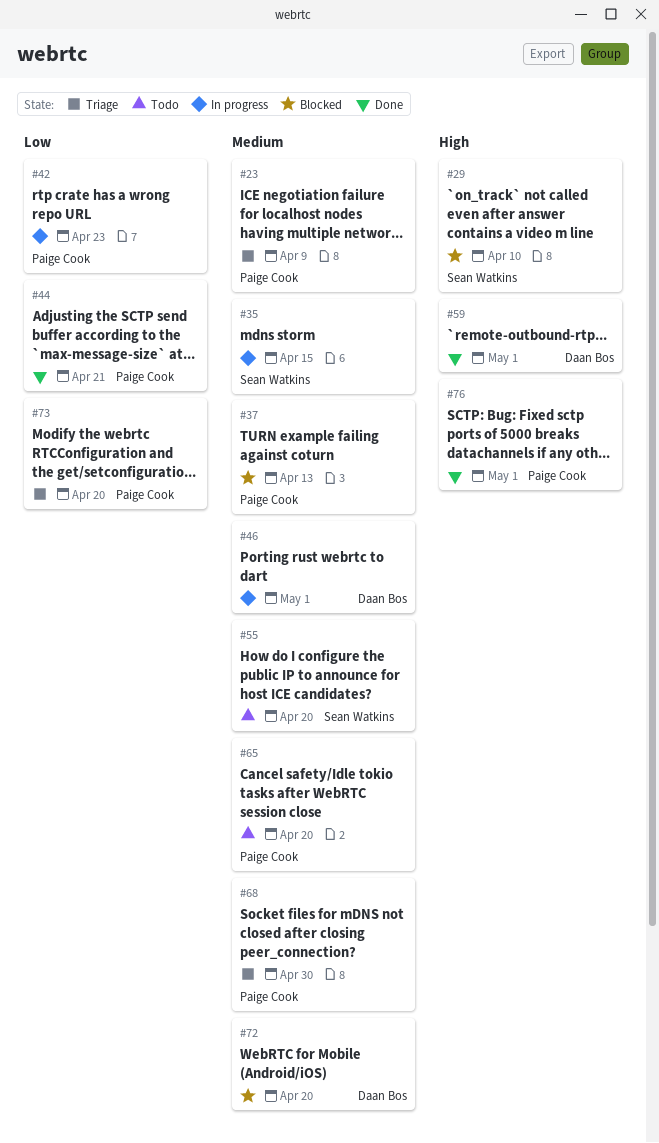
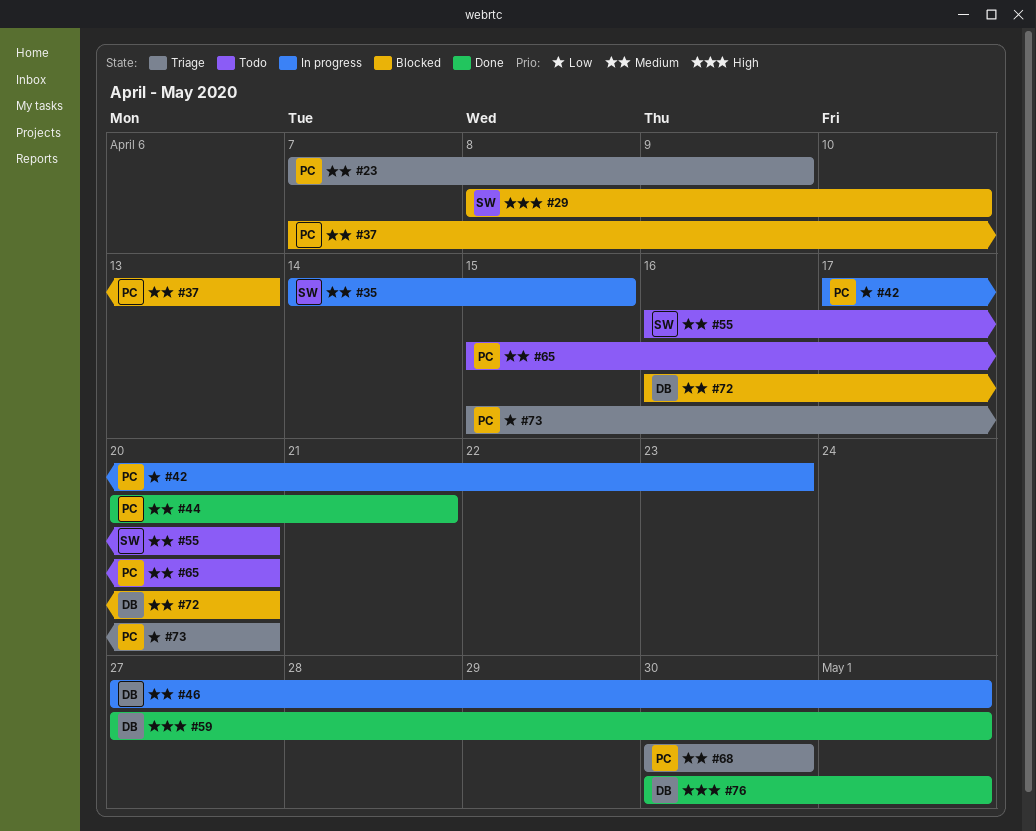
#44, priority: Low -> Medium
#76, owner: Paige Cook -> Daan Bos

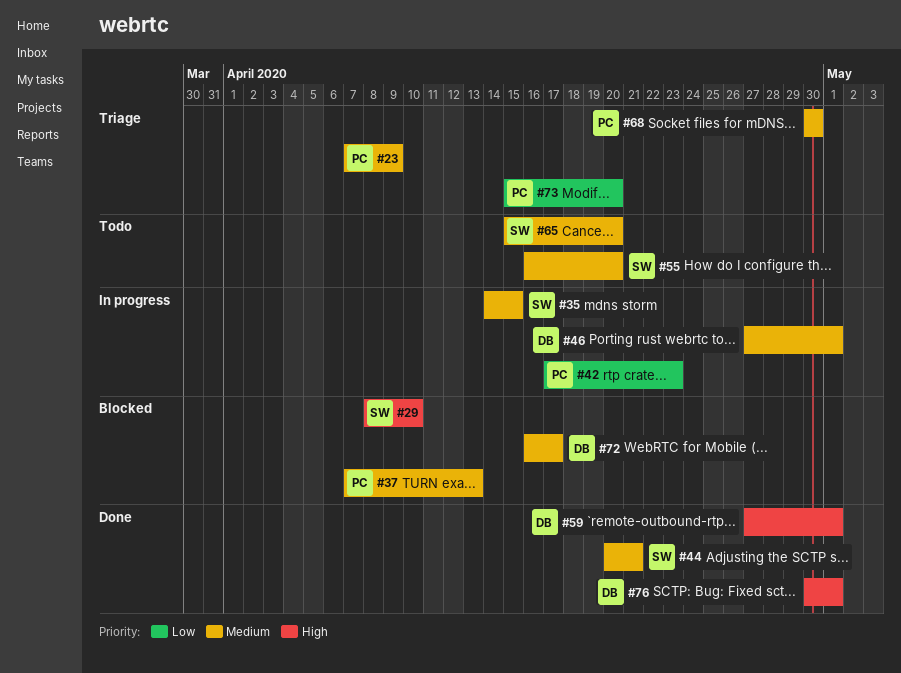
#44, owner: PC -> SW
#65, owner: PC -> SW
#72, due: Apr 20 -> Apr 17

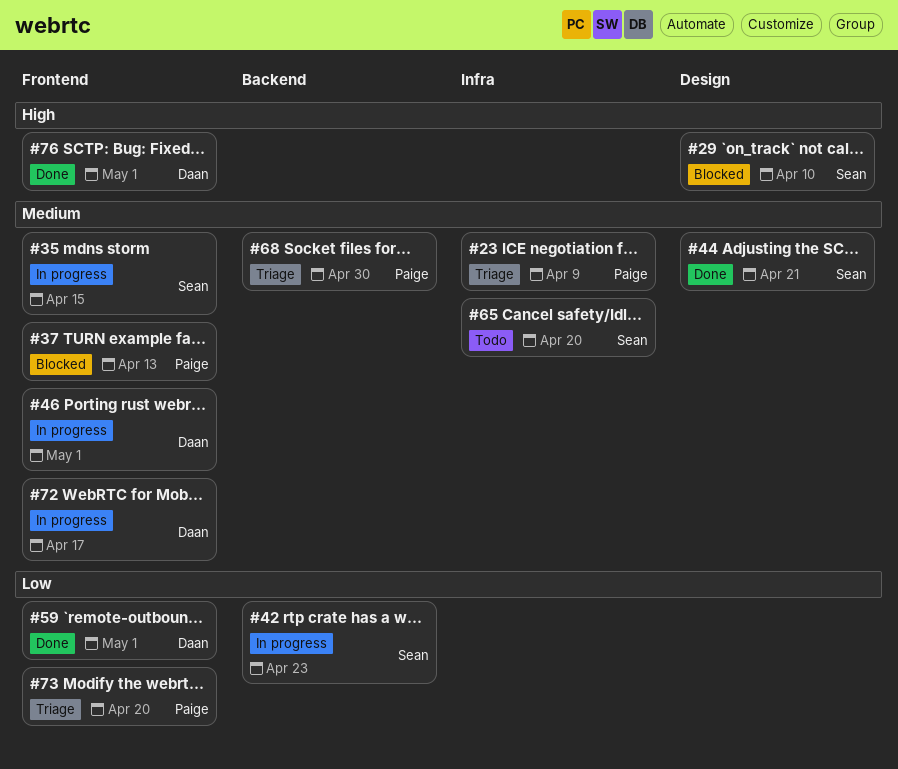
#42, owner: Paige -> Sean
#55: present -> none
#59, priority: High -> Low
#72, status: Blocked -> In progress

